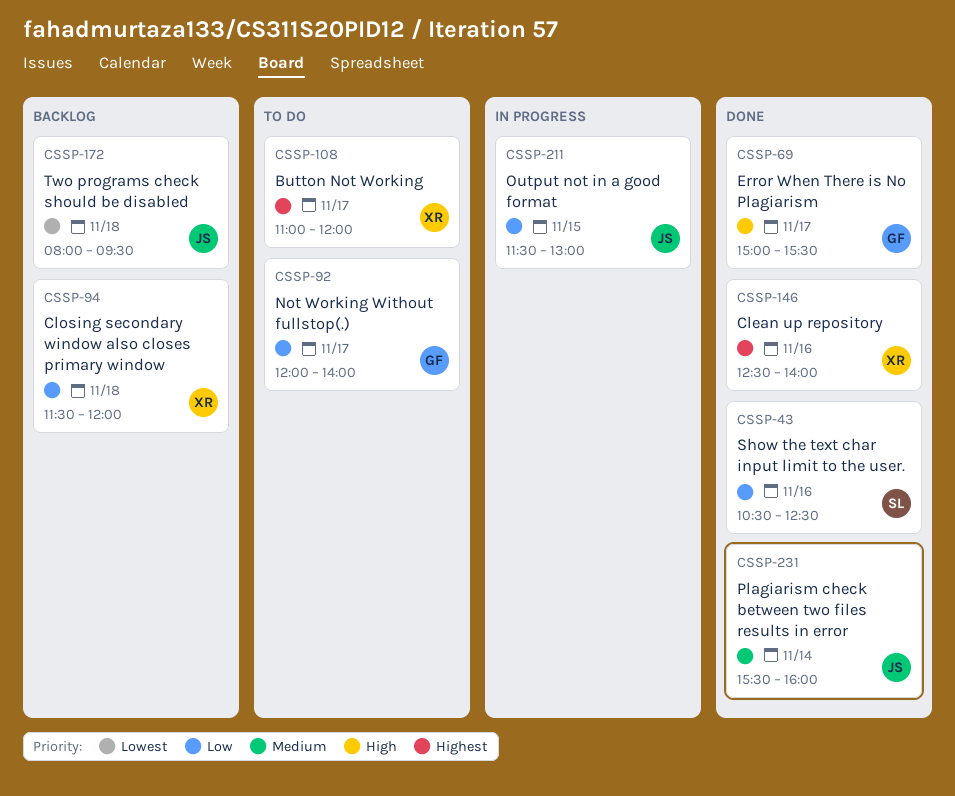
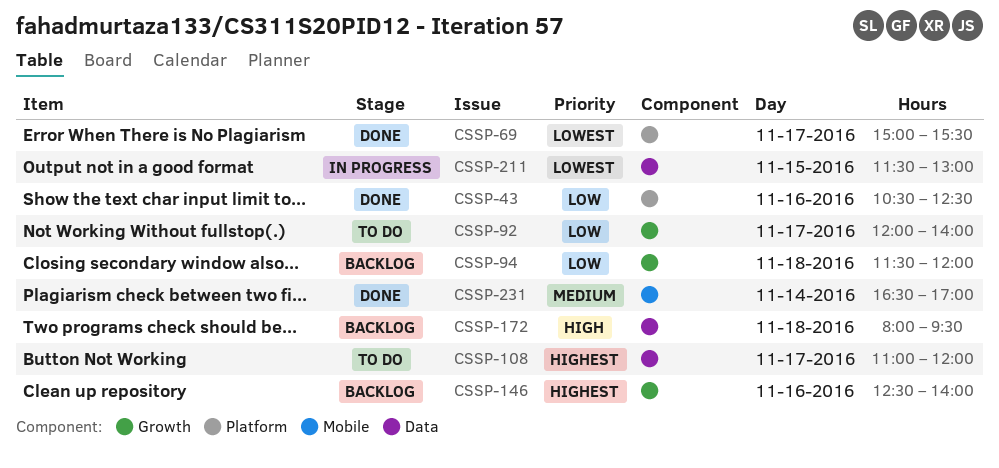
CSSP-69, priority: High -> Lowest
CSSP-146, status: Done -> Backlog
CSSP-172, priority: Lowest -> High
CSSP-211, priority: Low -> Lowest
CSSP-231, begins: 15:30 -> 16:30
CSSP-231, ends: 16:00 -> 17:00

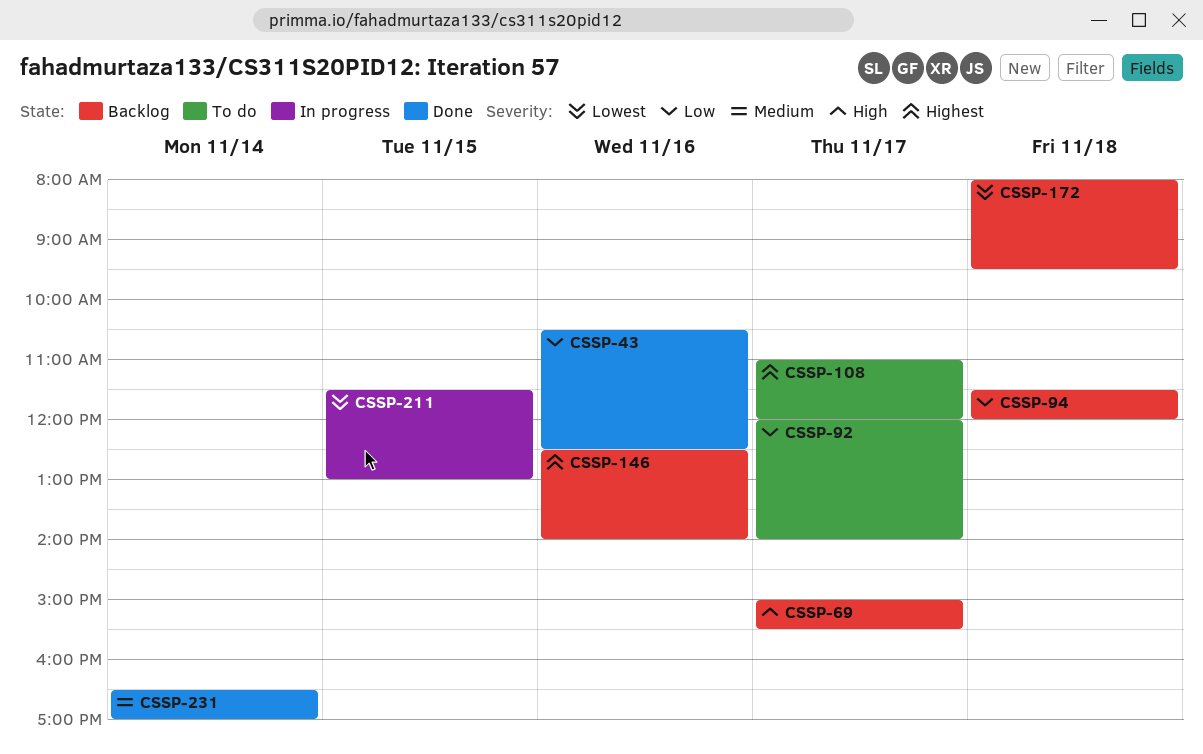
CSSP-69, status: Done -> Backlog
CSSP-69, priority: Lowest -> High
CSSP-172, priority: High -> Lowest

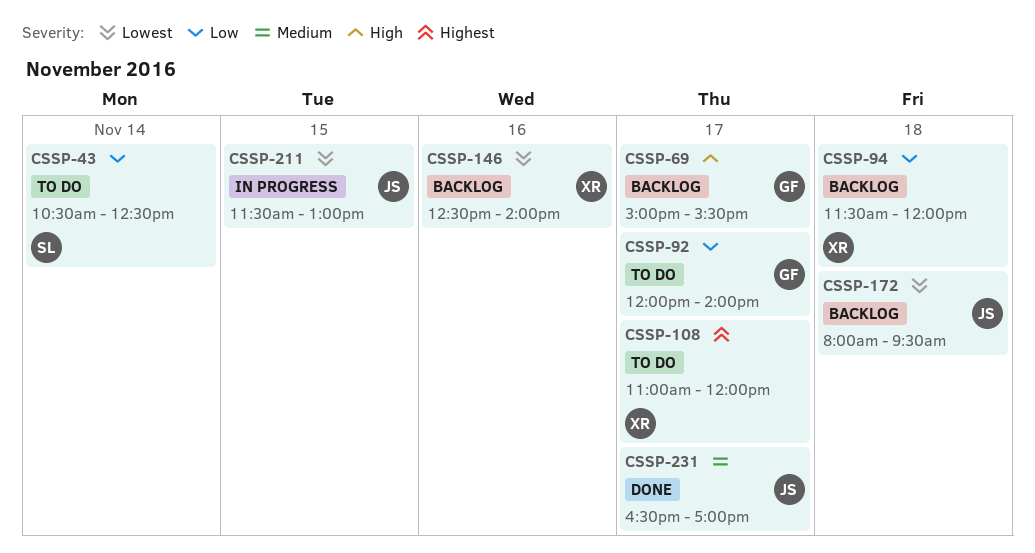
CSSP-43, status: Done -> To do
CSSP-43, day: Nov 16 -> Nov 14
CSSP-146, priority: Highest -> Lowest
CSSP-231, day: Nov 14 -> Nov 17

